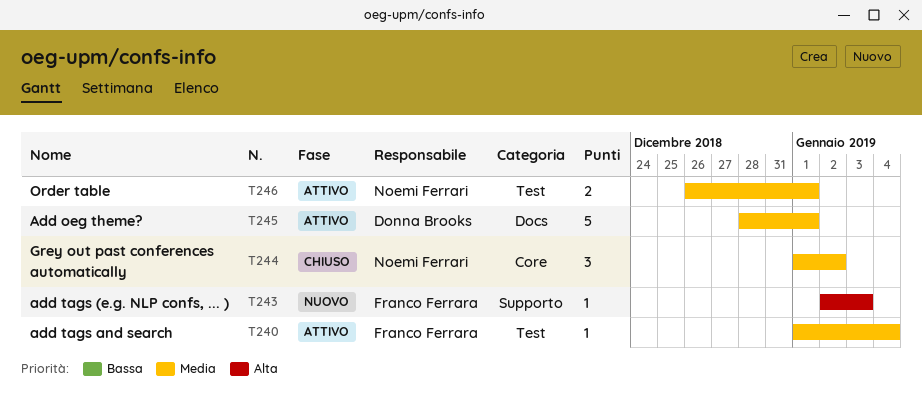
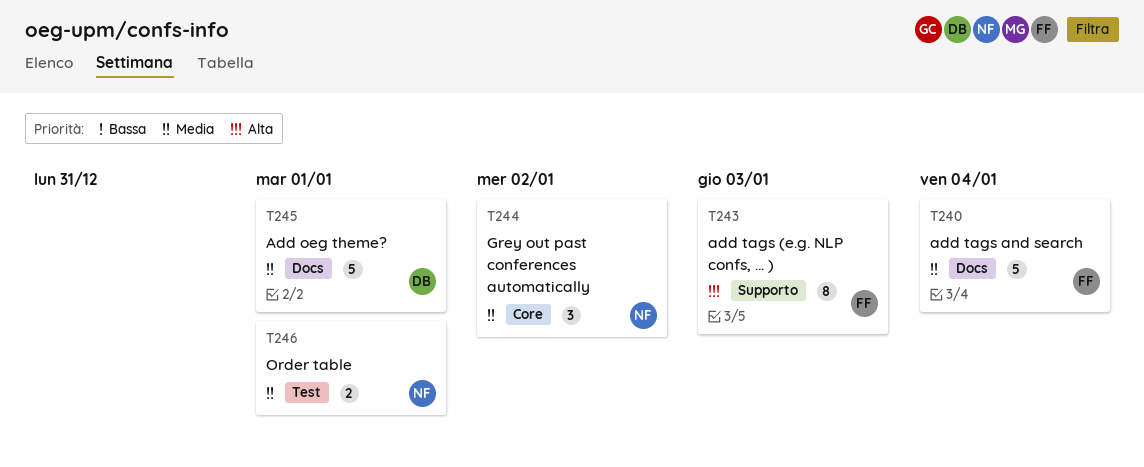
T240, label: Test -> Docs
T240, estimate: 1 -> 5
T243, estimate: 1 -> 8

